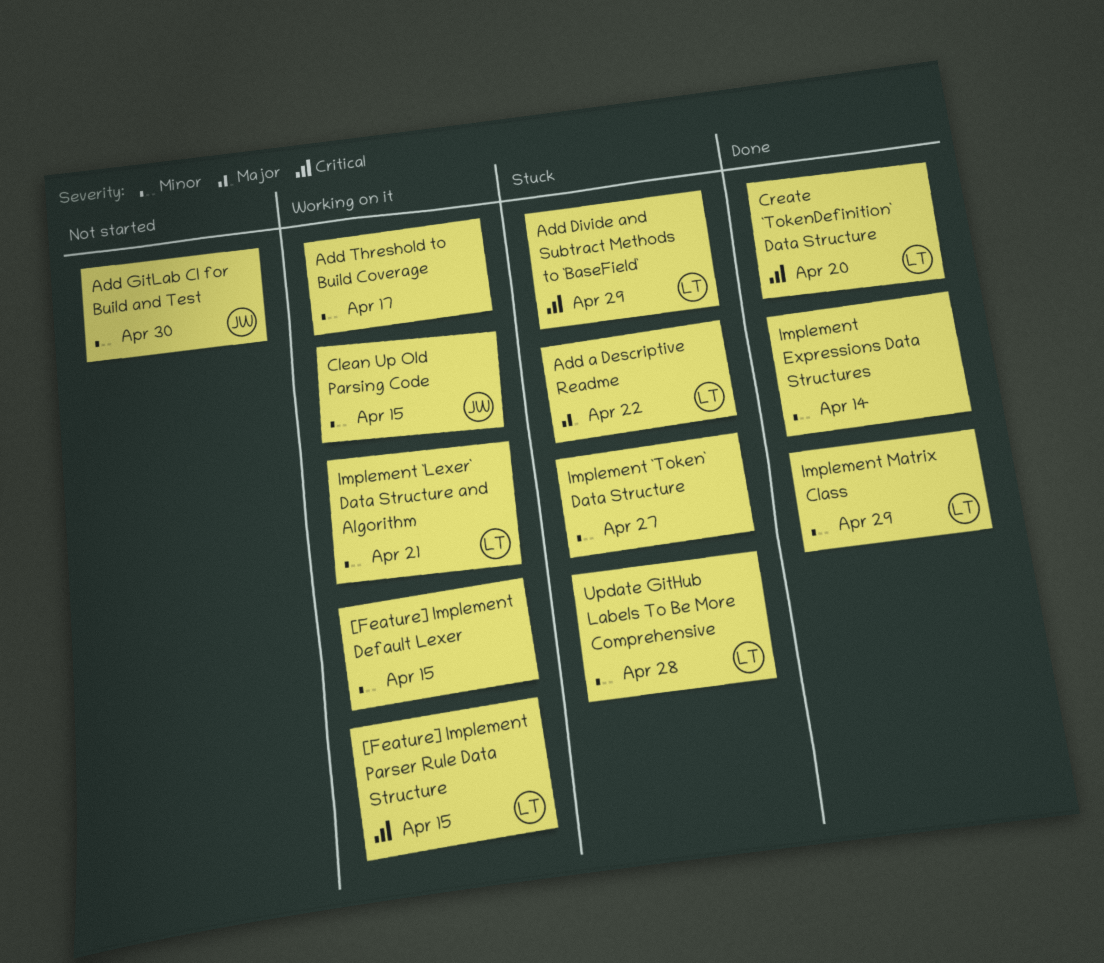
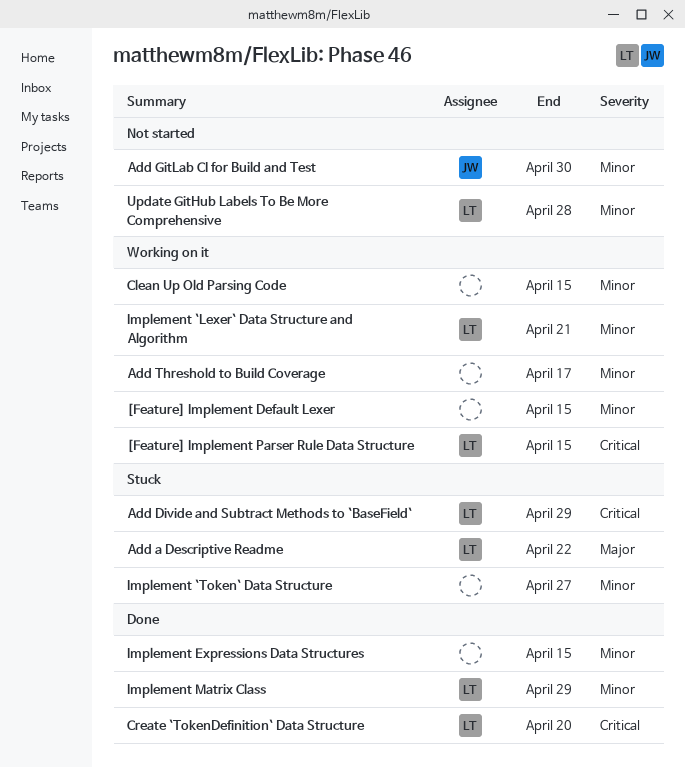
Clean Up Old Parsing Code, owner: JW -> none
Implement Expressions Data Structures, due: Apr 14 -> Apr 15
Update GitHub Labels To Be More Comprehensive, status: Stuck -> Not started

